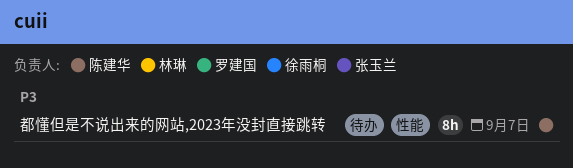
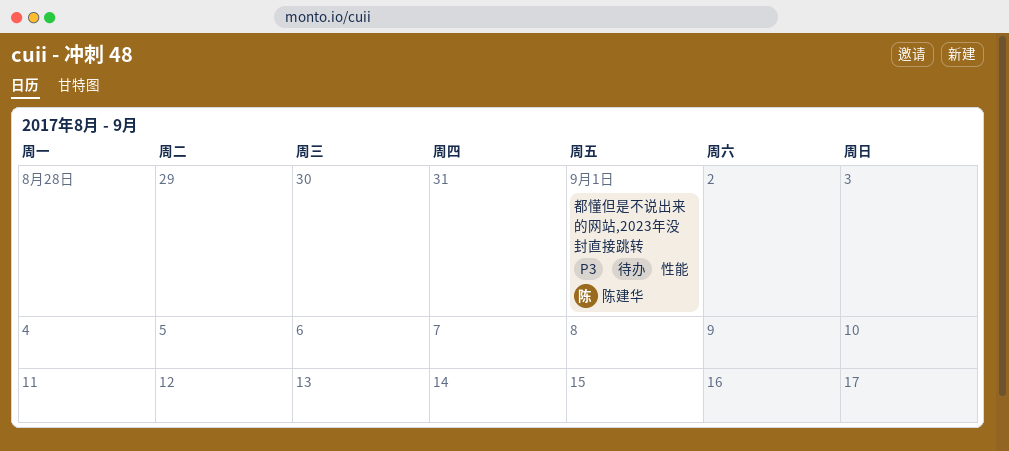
都懂但是不说出来的网站,2023年没封直接跳转, due: Sep 7 -> Sep 1

